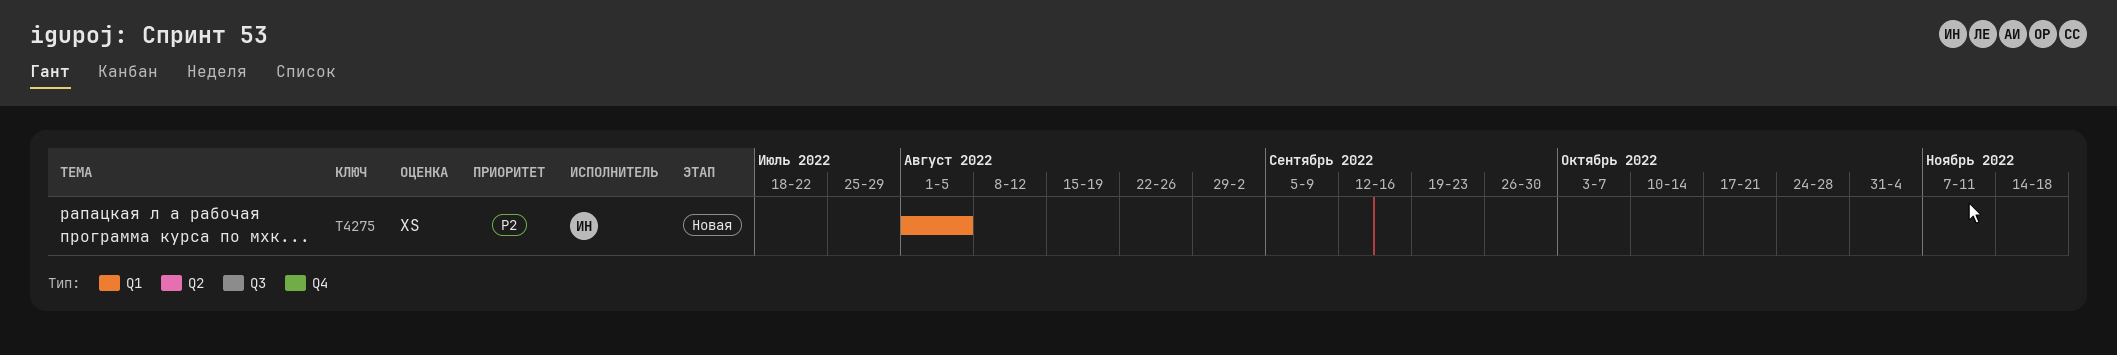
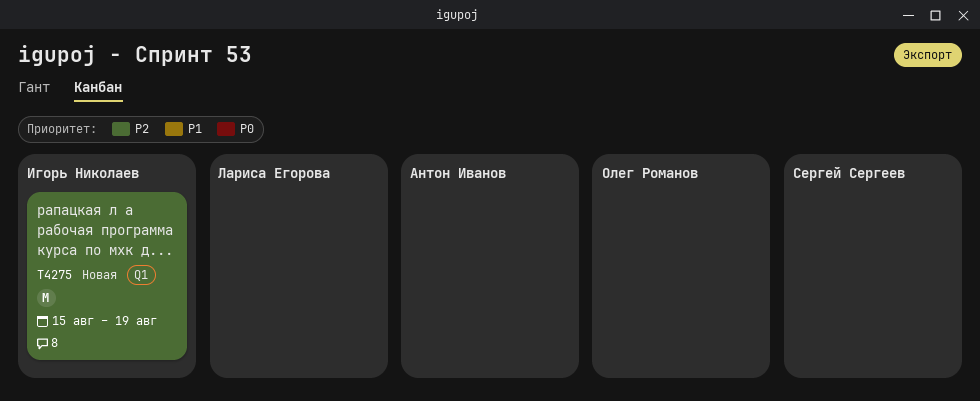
T4275, estimate: XS -> M
T4275, start: Aug 1 -> Aug 15
T4275, due: Aug 5 -> Aug 19

